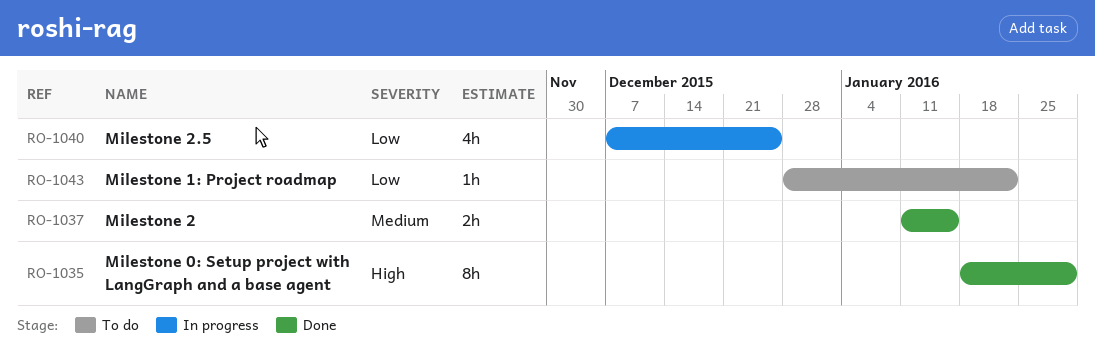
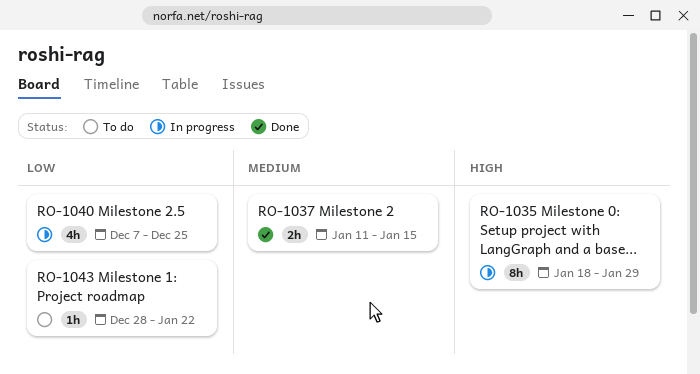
RO-1035, status: Done -> In progress

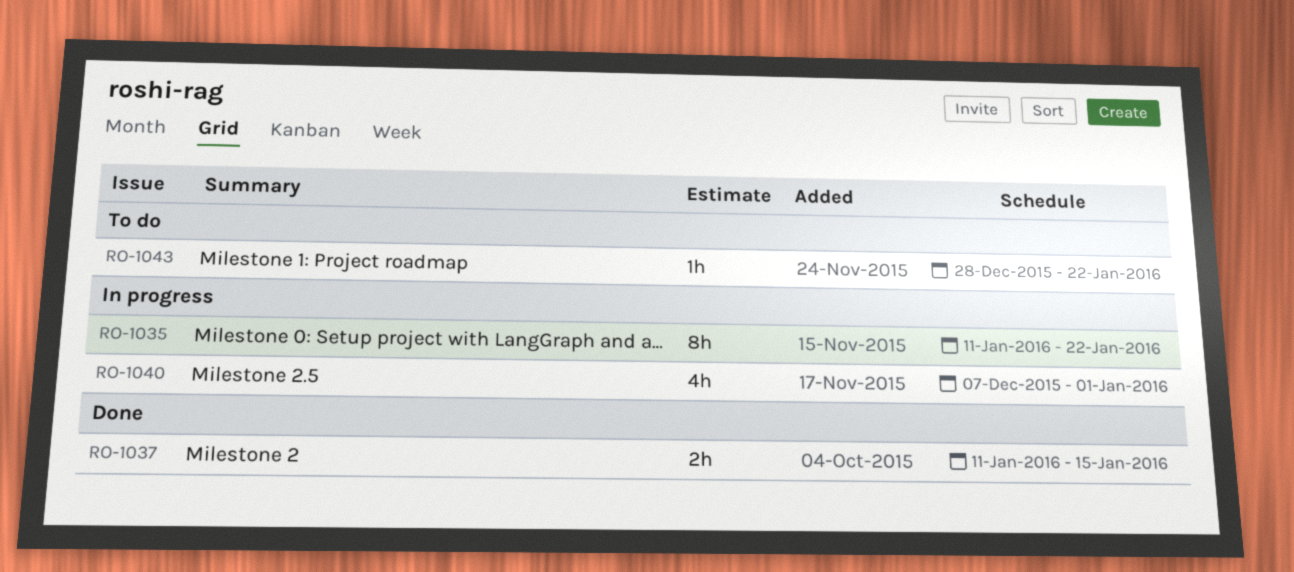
RO-1035, start: Jan 18 -> Jan 11
RO-1035, due: Jan 29 -> Jan 22
RO-1040, due: Dec 25 -> Jan 1

